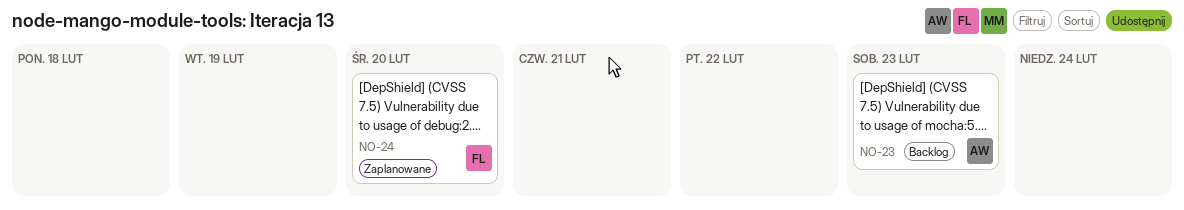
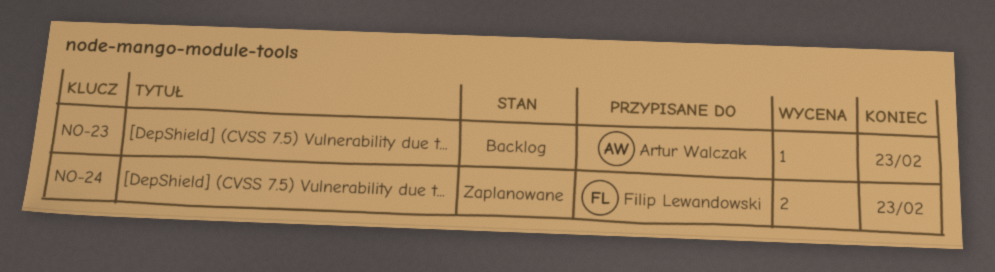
NO-24, due: Feb 20 -> Feb 23

